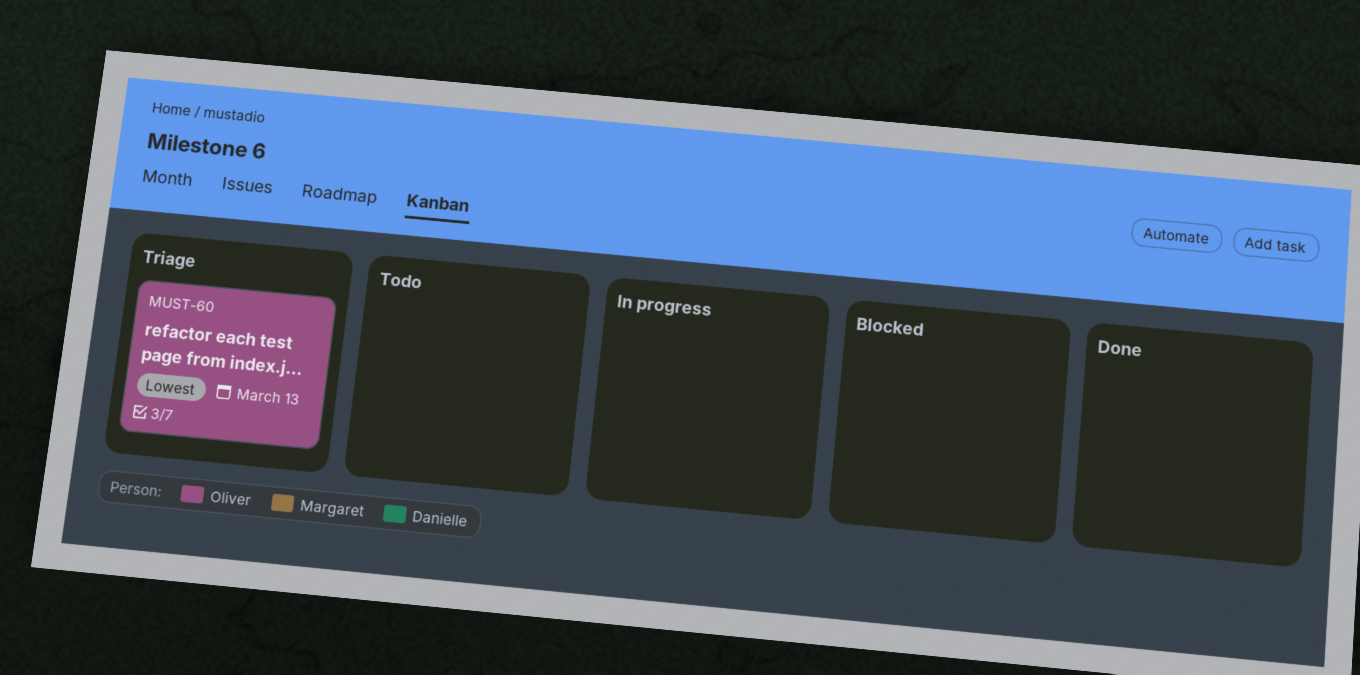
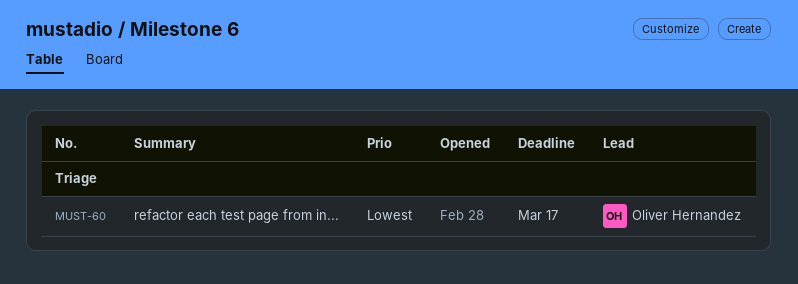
MUST-60, due: Mar 13 -> Mar 17

